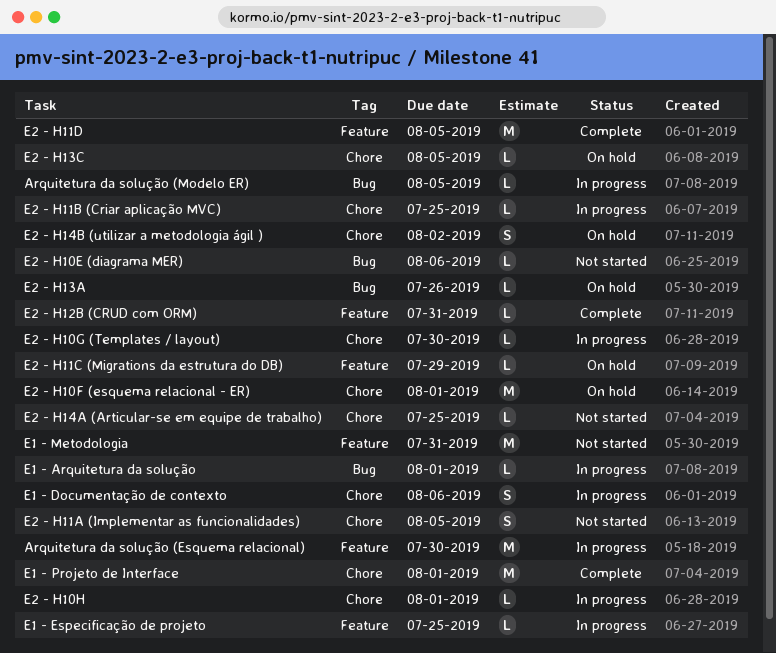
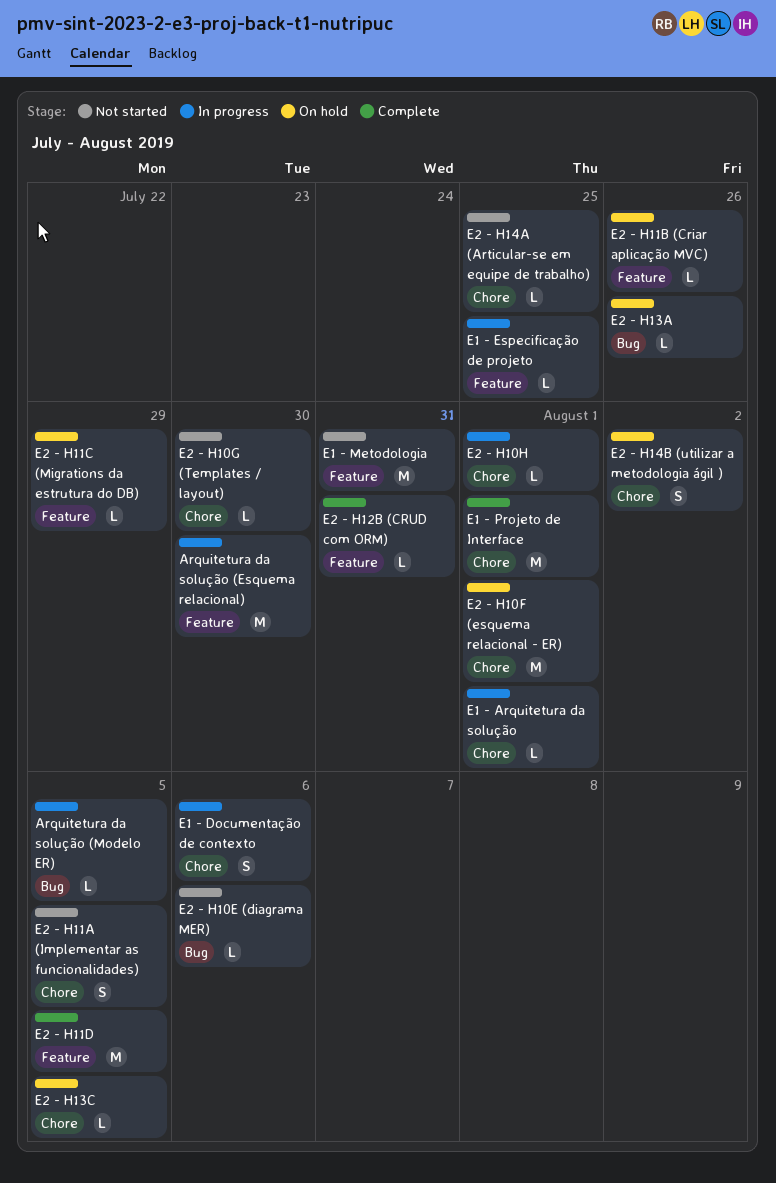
E1 - Arquitetura da solução, label: Bug -> Chore
E2 - H10G (Templates / layout), status: In progress -> Not started
E2 - H11B (Criar aplicação MVC), status: In progress -> On hold
E2 - H11B (Criar aplicação MVC), label: Chore -> Feature
E2 - H11B (Criar aplicação MVC), due: Jul 25 -> Jul 26

